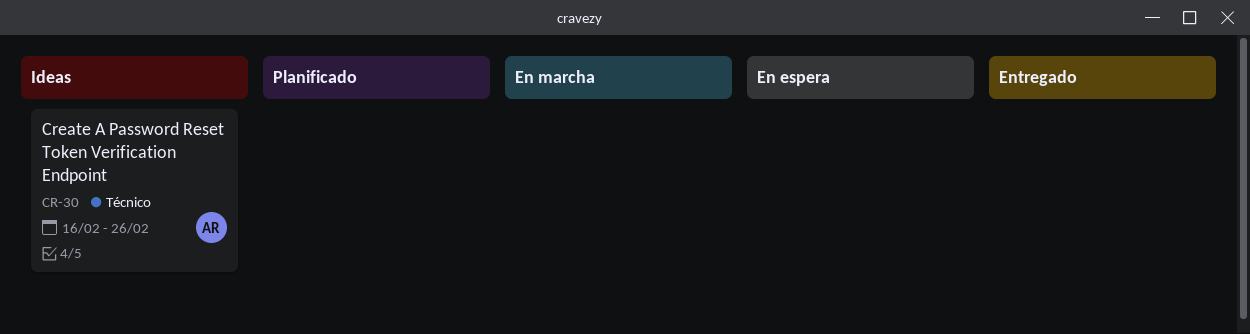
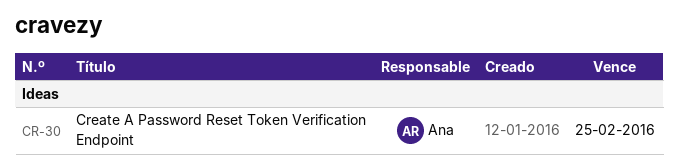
CR-30, due: Feb 26 -> Feb 25

